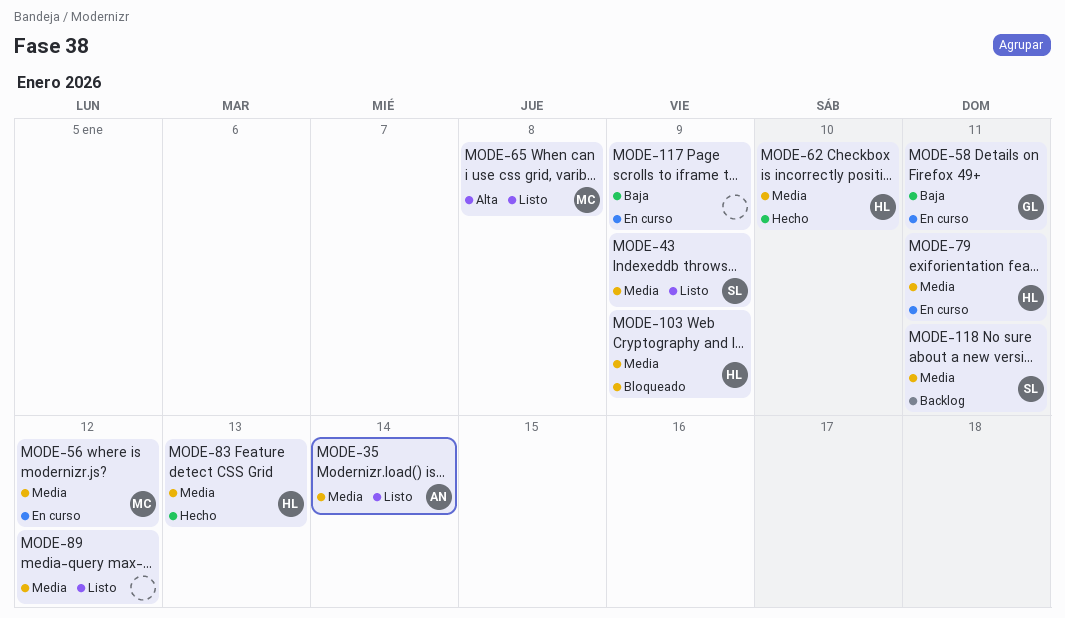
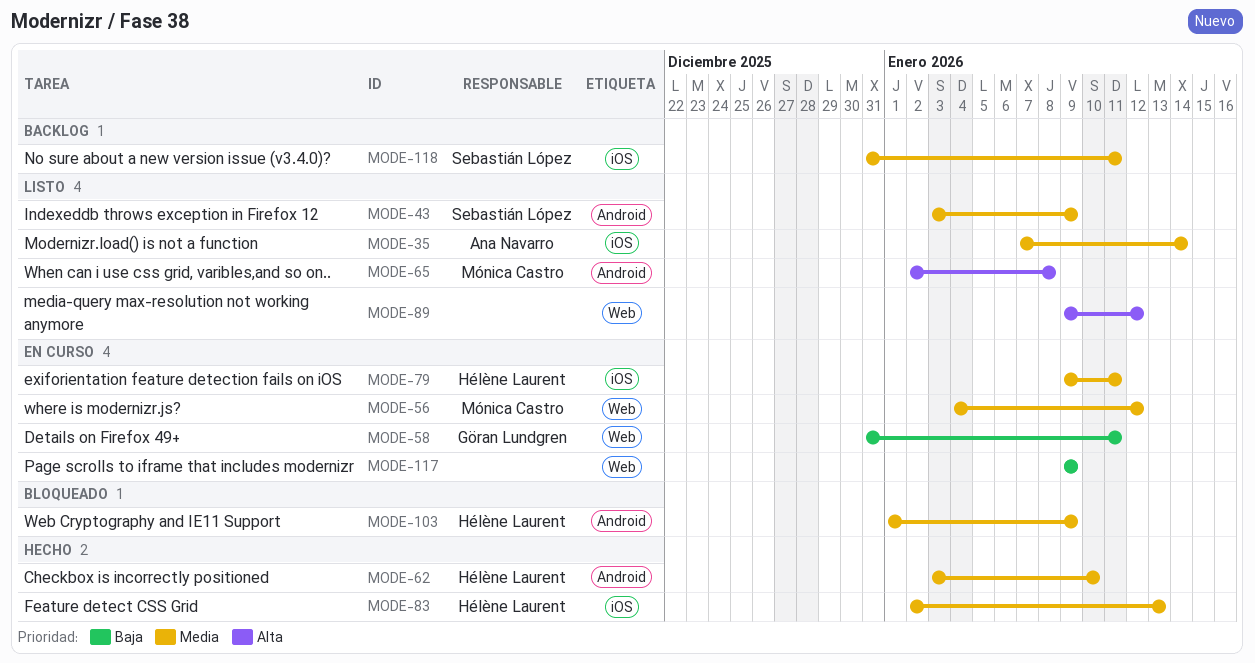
MODE-89, priority: Media -> Alta

